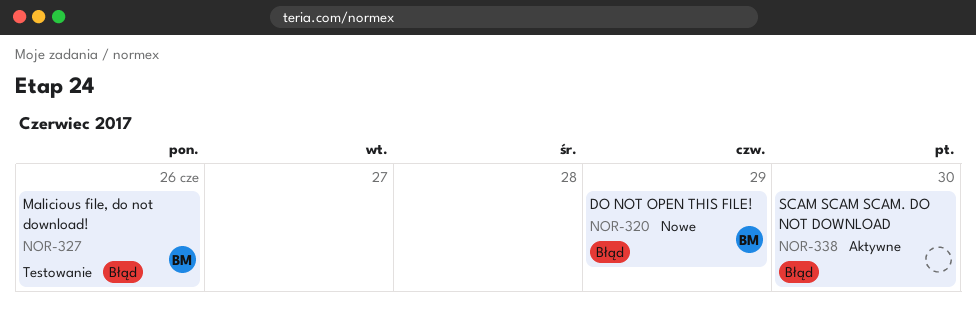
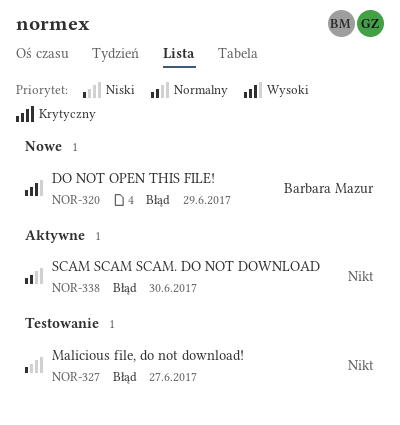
NOR-327, owner: Barbara Mazur -> none
NOR-327, day: Jun 26 -> Jun 27

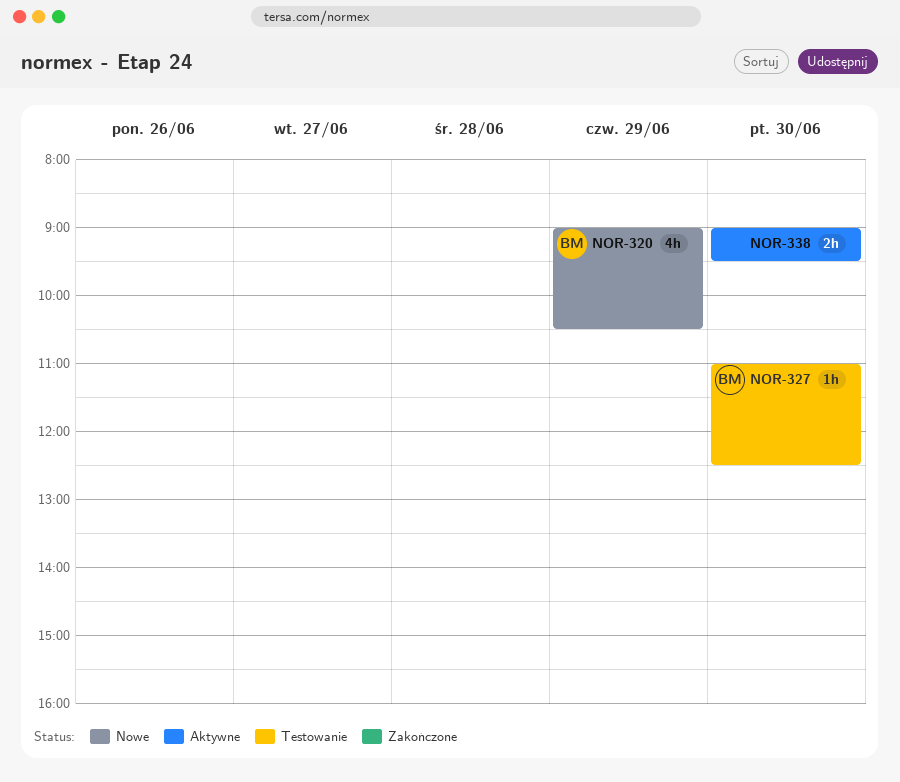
NOR-327, owner: none -> Barbara Mazur
NOR-327, day: Jun 27 -> Jun 30

